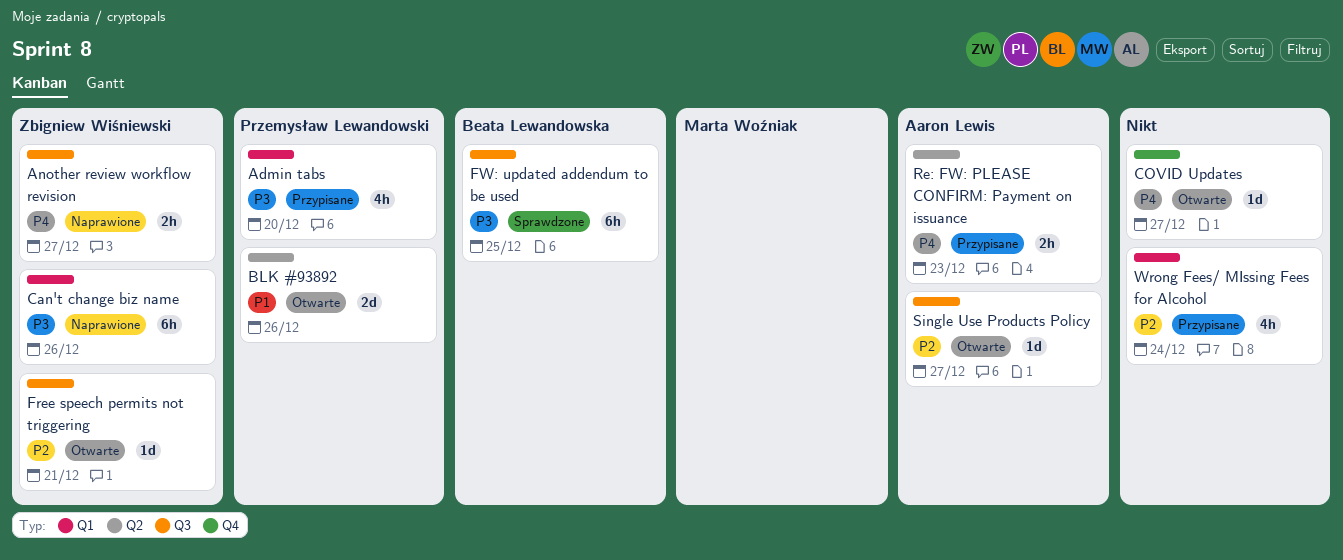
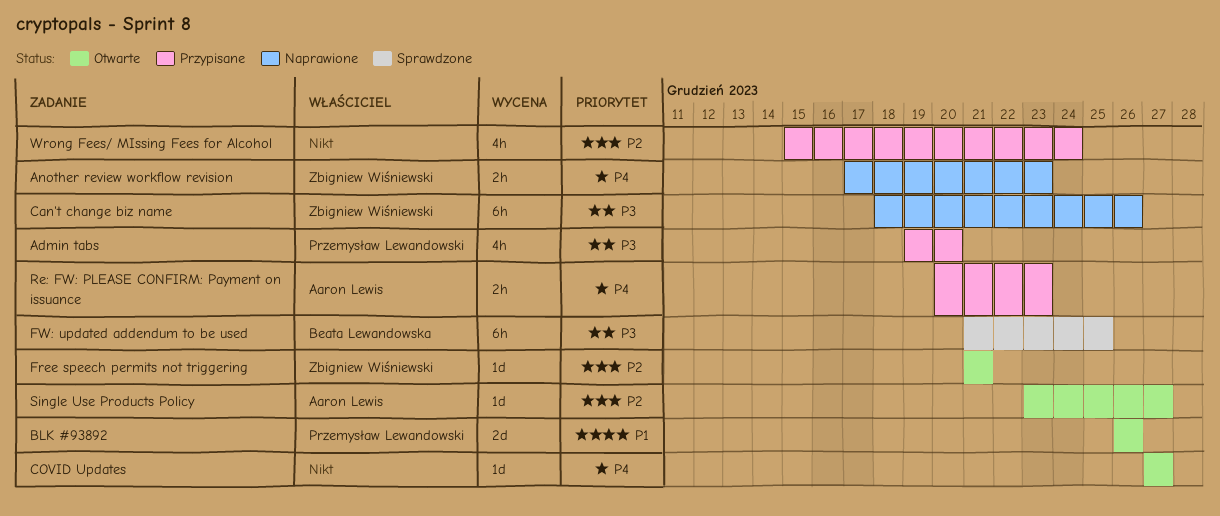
Another review workflow revision, due: Dec 27 -> Dec 23

